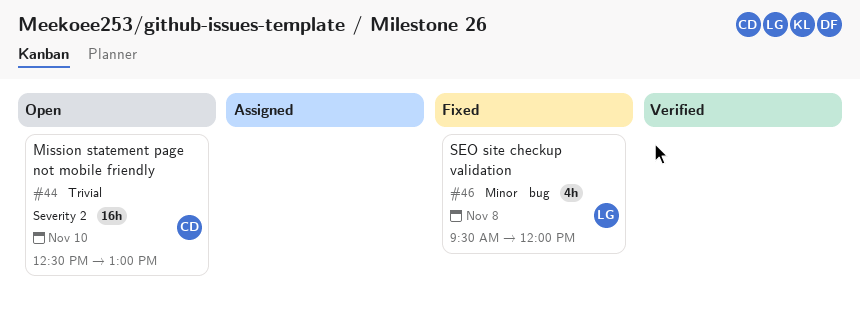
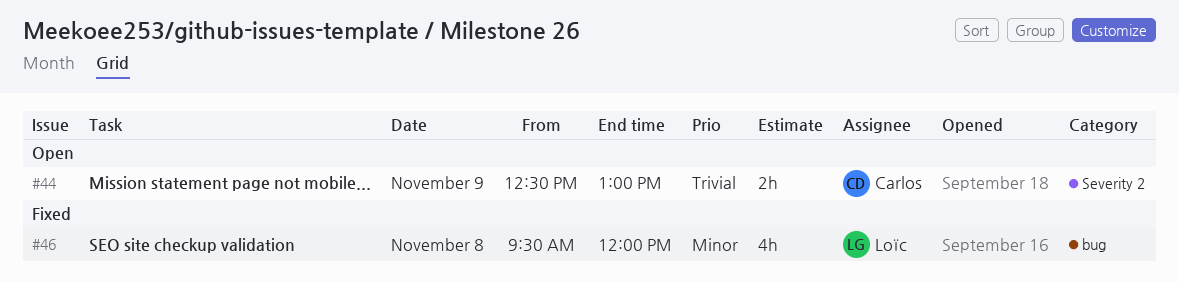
#44, estimate: 16h -> 2h
#44, day: Nov 10 -> Nov 9

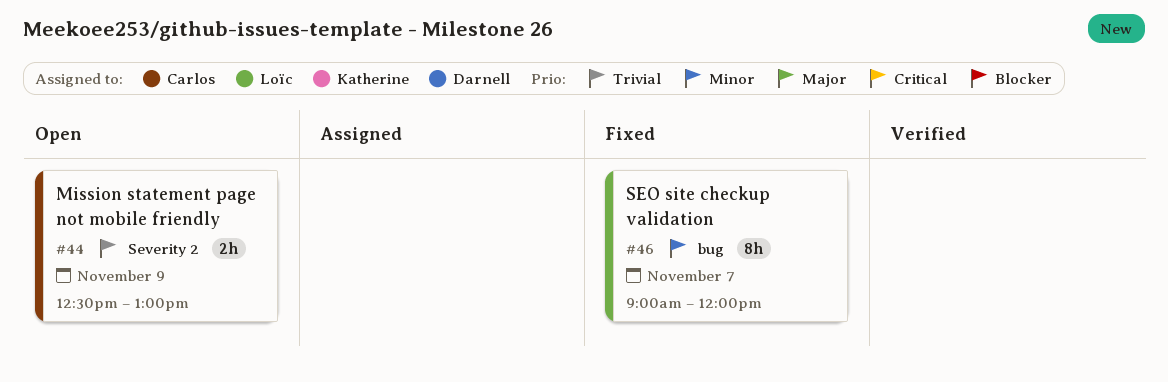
#46, estimate: 4h -> 8h
#46, day: Nov 8 -> Nov 7
#46, begins: 09:30 -> 09:00

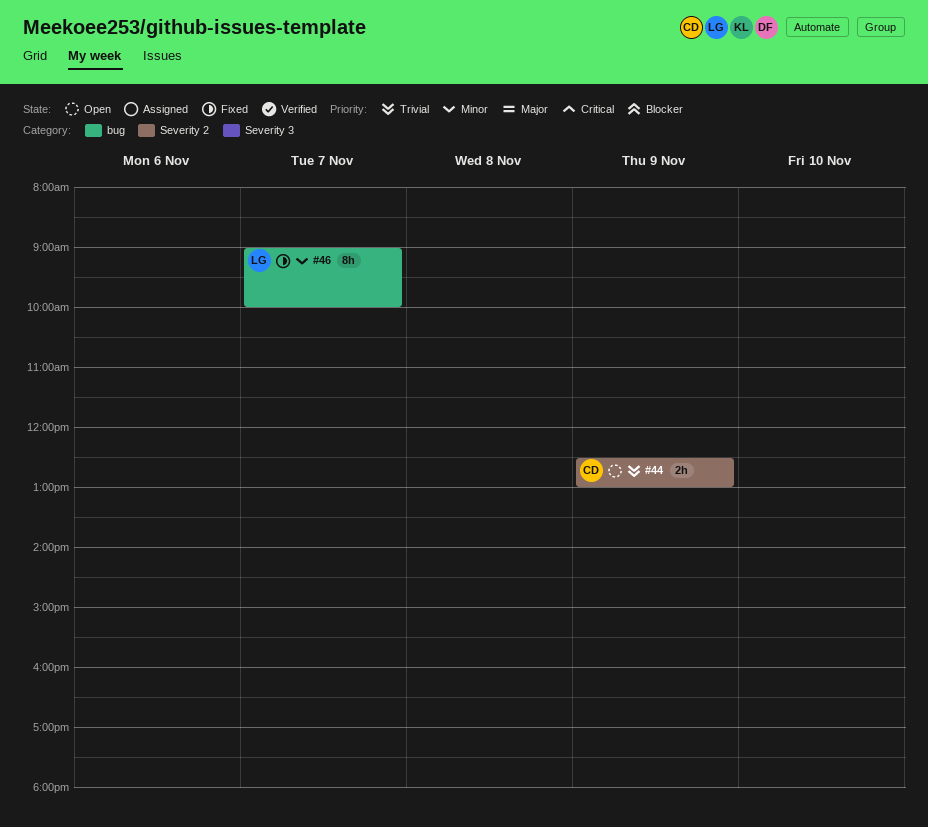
#46, ends: 12:00 -> 10:00

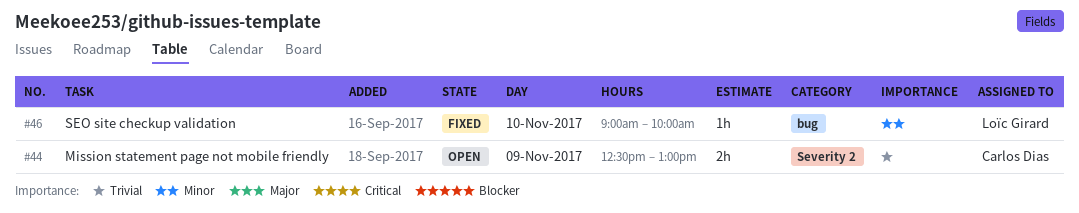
#46, estimate: 8h -> 1h
#46, day: Nov 7 -> Nov 10

